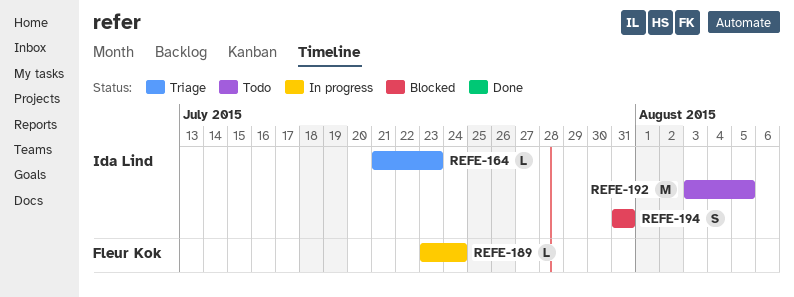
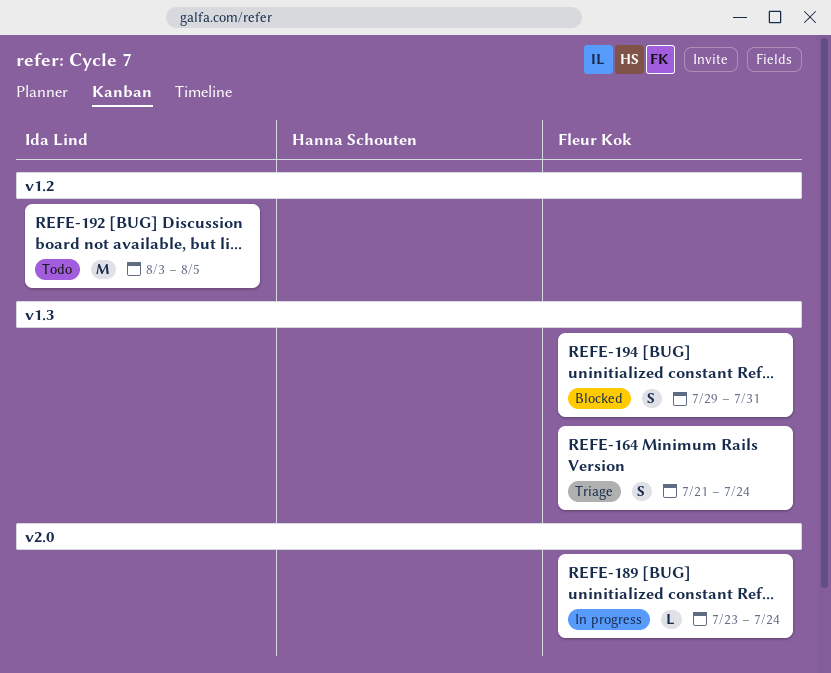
REFE-164, owner: Ida Lind -> Fleur Kok
REFE-164, estimate: L -> S
REFE-164, due: Jul 23 -> Jul 24
REFE-194, owner: Ida Lind -> Fleur Kok
REFE-194, start: Jul 31 -> Jul 29

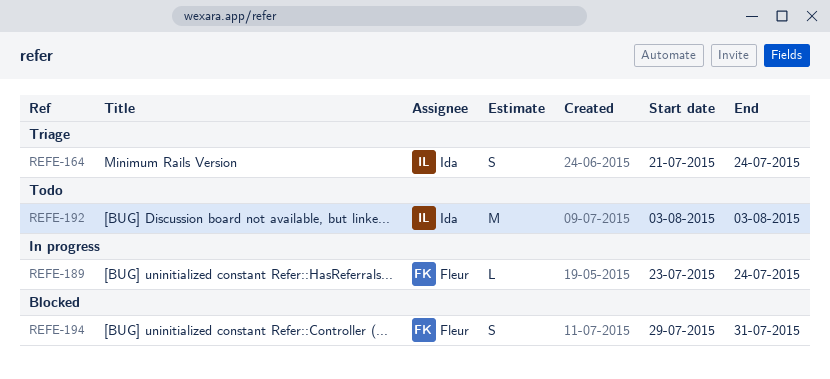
REFE-164, owner: Fleur Kok -> Ida Lind
REFE-192, due: Aug 5 -> Aug 3

